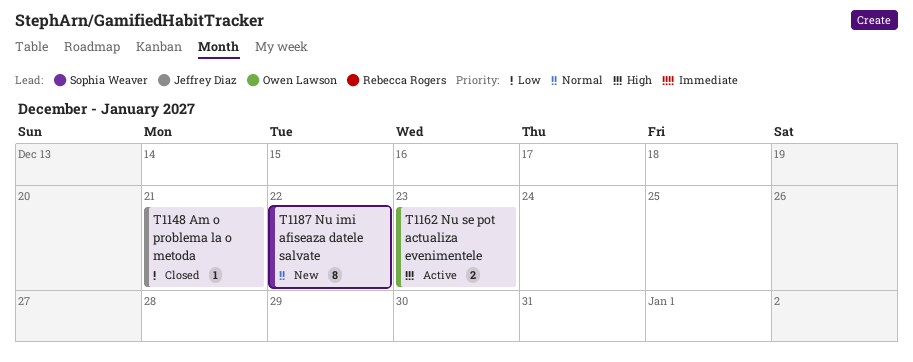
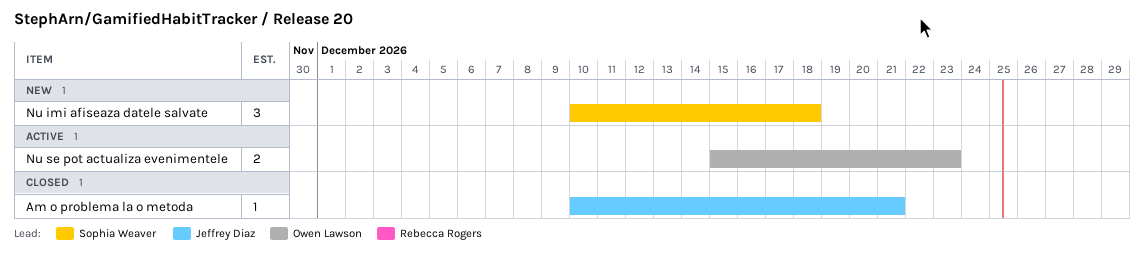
Nu imi afiseaza datele salvate, estimate: 8 -> 3
Nu imi afiseaza datele salvate, due: Dec 22 -> Dec 18

